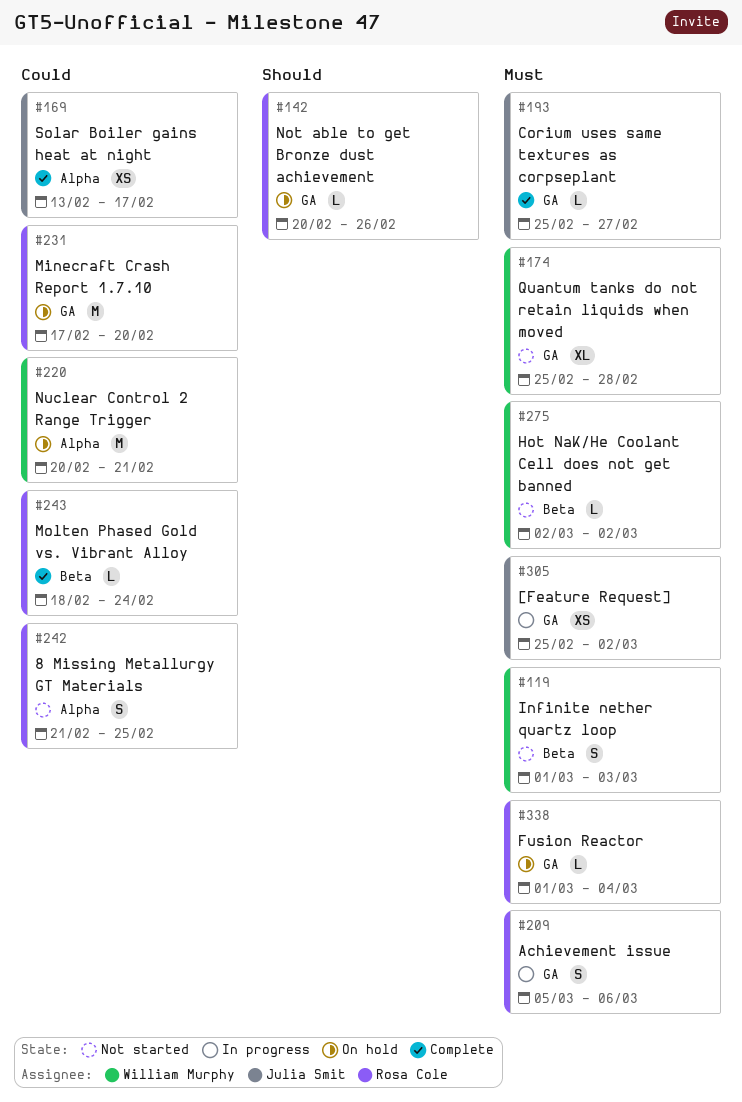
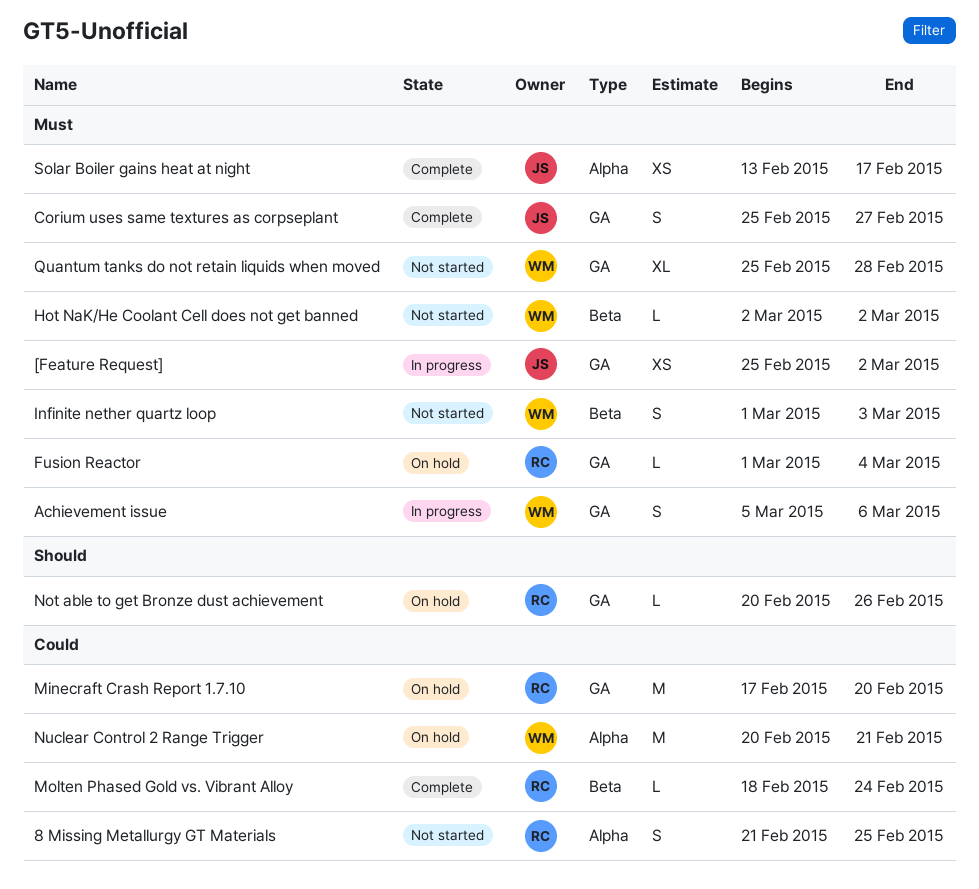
Achievement issue, owner: Rosa Cole -> William Murphy
Corium uses same textures as corpseplant, estimate: L -> S
Solar Boiler gains heat at night, priority: Could -> Must

